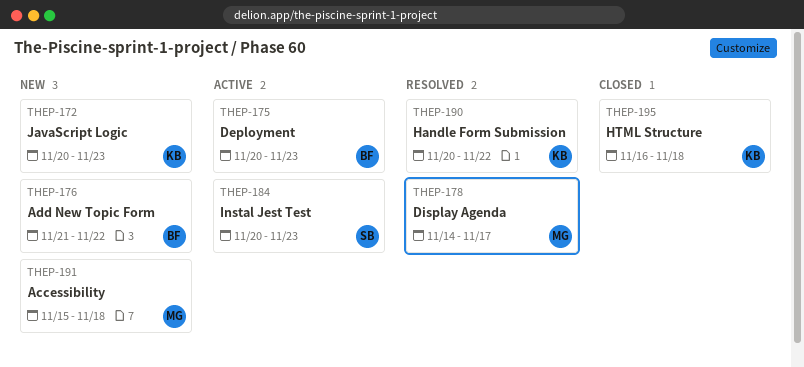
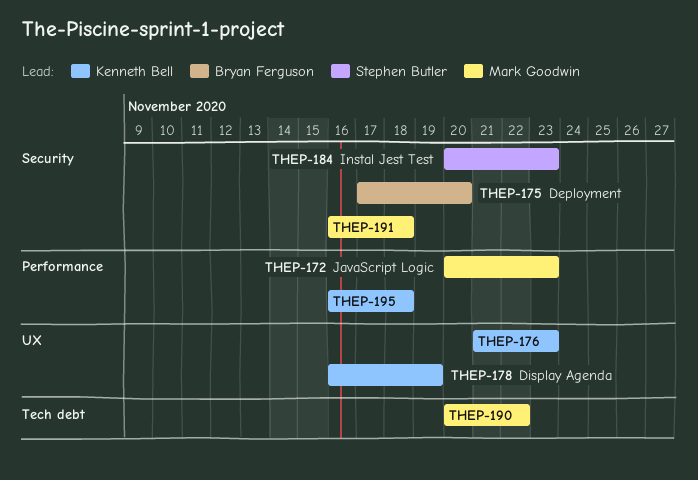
THEP-172, owner: Kenneth Bell -> Mark Goodwin
THEP-175, start: Nov 20 -> Nov 17
THEP-175, due: Nov 23 -> Nov 20
THEP-176, owner: Bryan Ferguson -> Kenneth Bell
THEP-176, due: Nov 22 -> Nov 23
THEP-178, owner: Mark Goodwin -> Kenneth Bell
THEP-178, start: Nov 14 -> Nov 16
THEP-178, due: Nov 17 -> Nov 19
THEP-190, owner: Kenneth Bell -> Mark Goodwin
THEP-191, start: Nov 15 -> Nov 16

